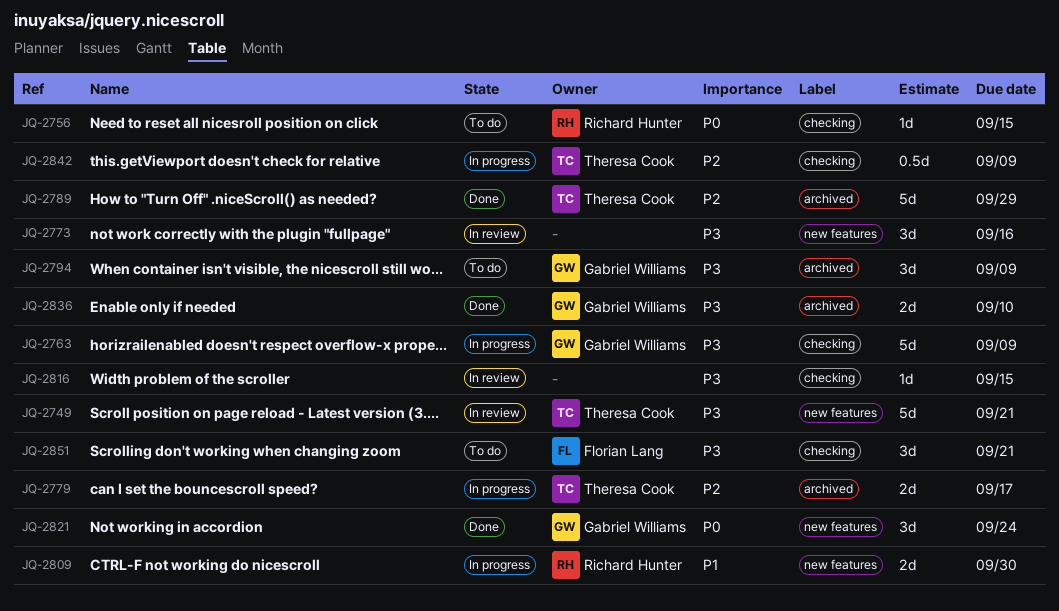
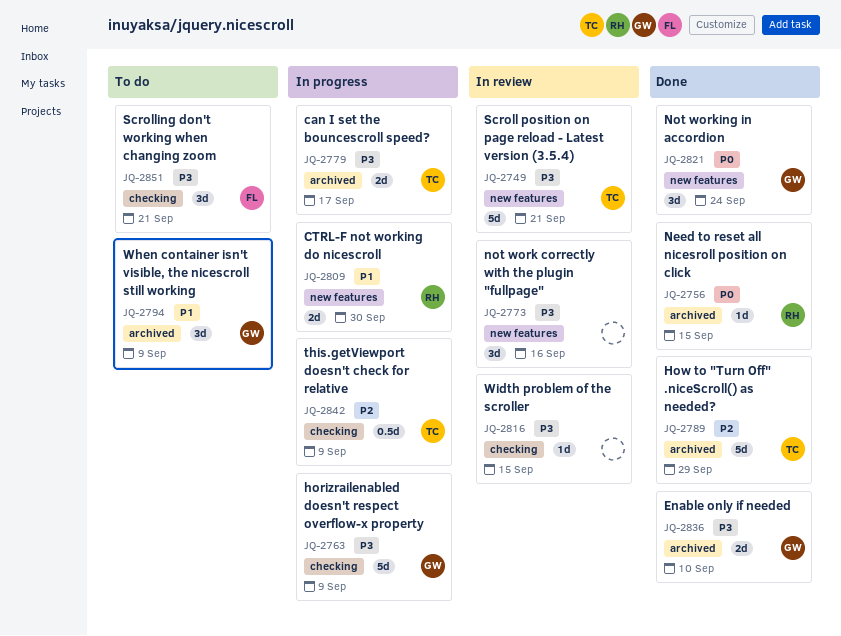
JQ-2756, status: To do -> Done
JQ-2756, label: checking -> archived
JQ-2779, priority: P2 -> P3
JQ-2794, priority: P3 -> P1

